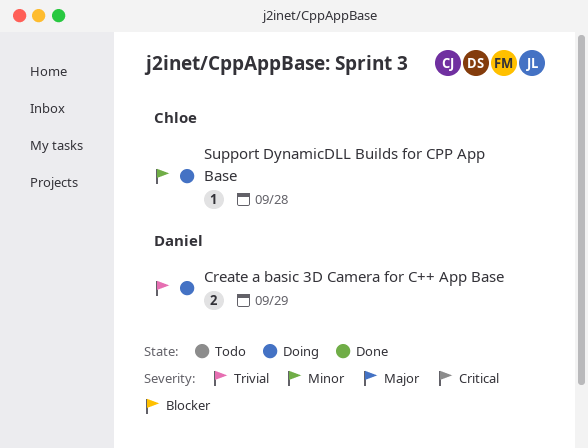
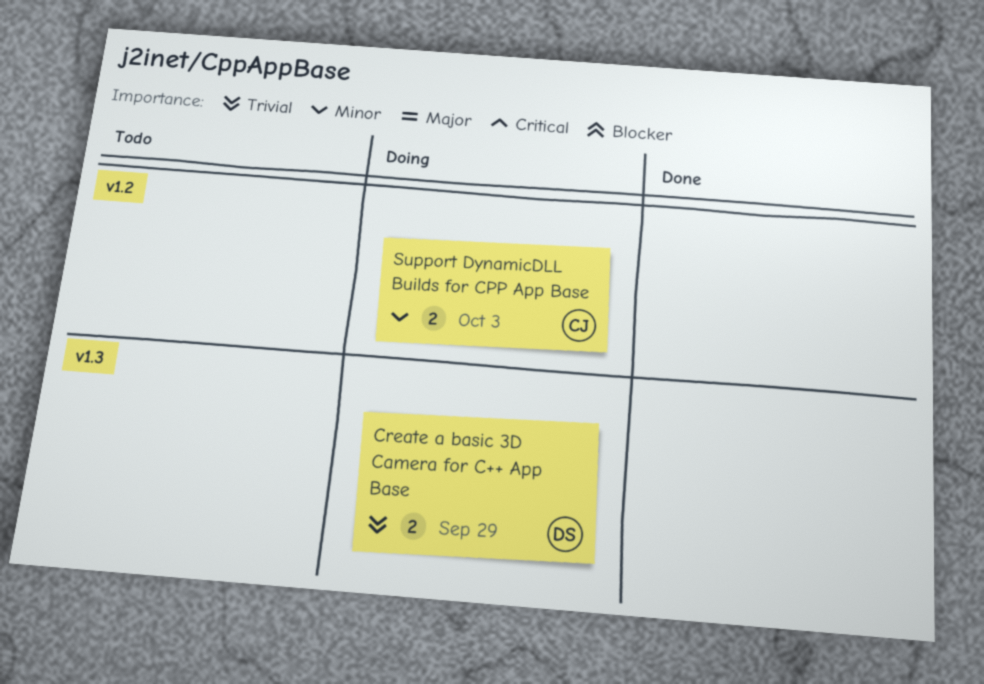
Support DynamicDLL Builds for CPP App Base, estimate: 1 -> 2
Support DynamicDLL Builds for CPP App Base, due: Sep 28 -> Oct 3

